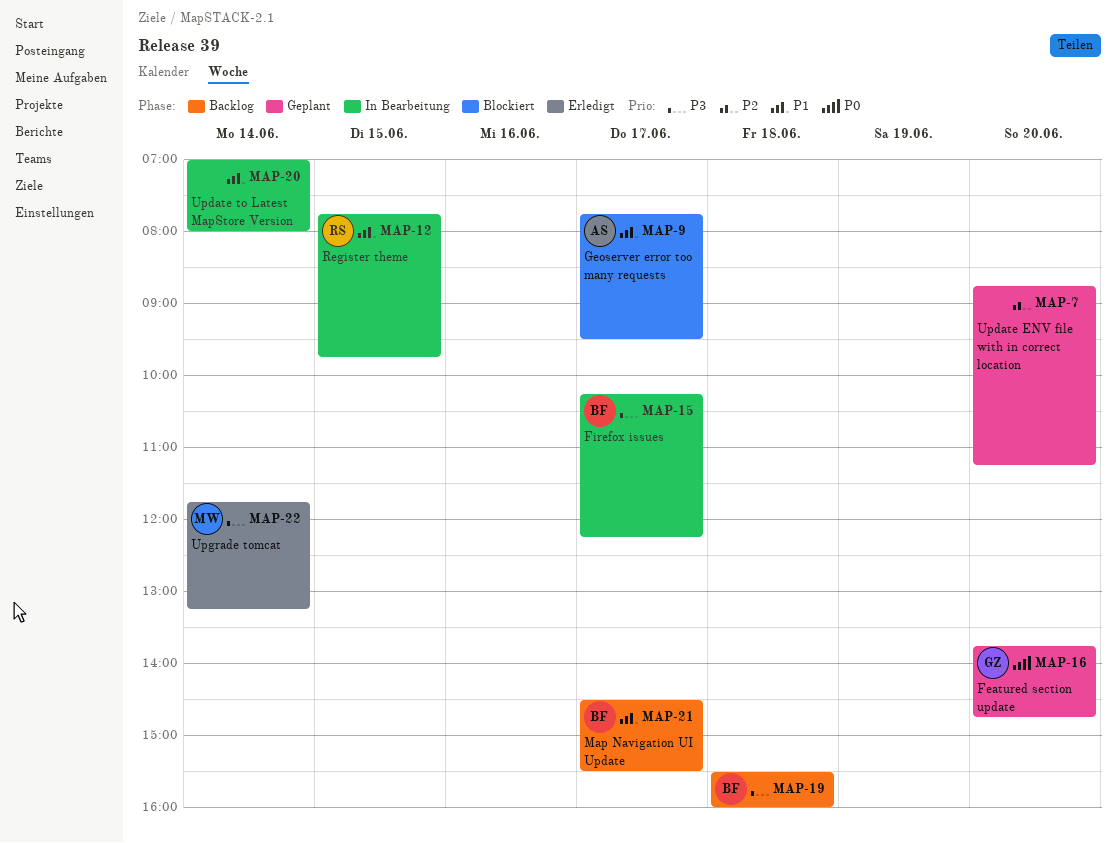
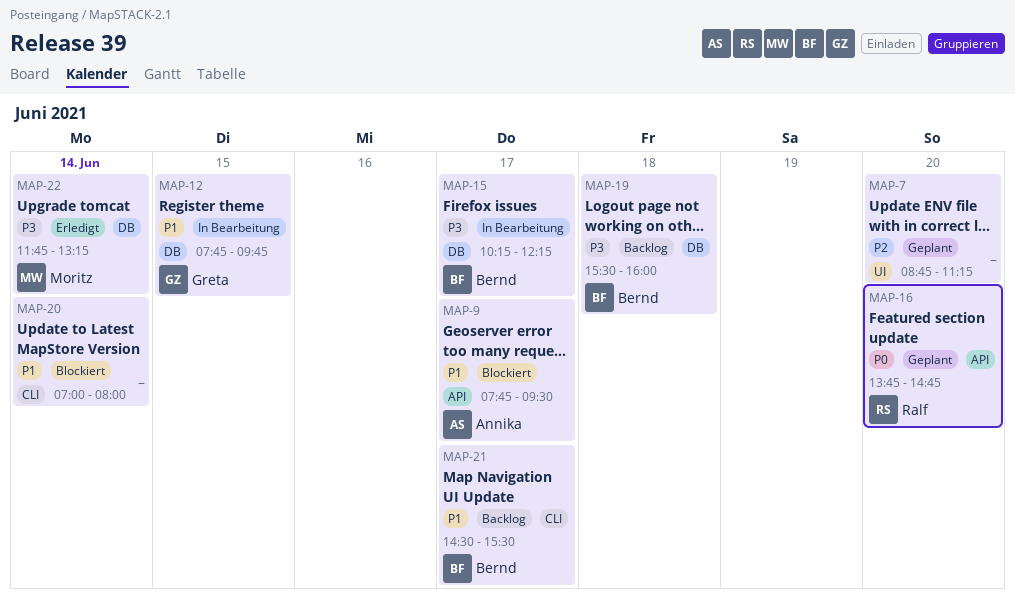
MAP-12, owner: Ralf -> Greta
MAP-16, owner: Greta -> Ralf
MAP-20, status: In Bearbeitung -> Blockiert

